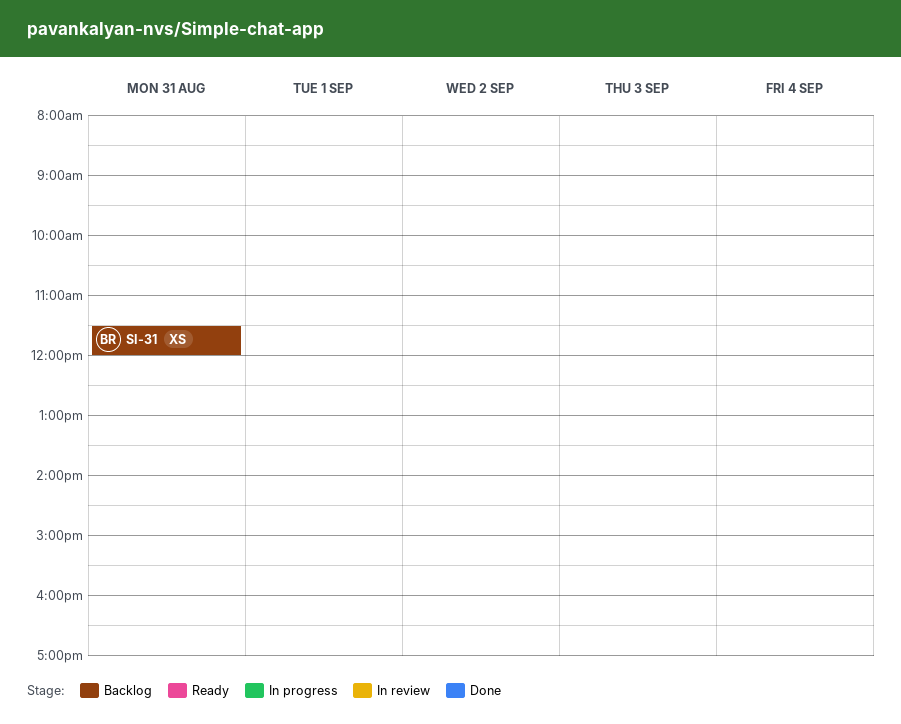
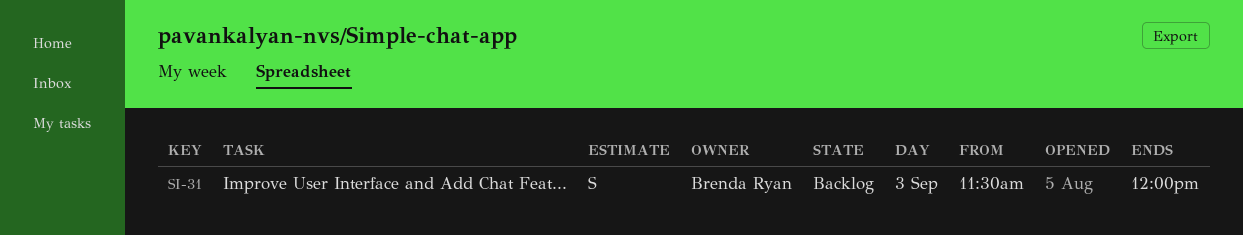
SI-31, estimate: XS -> S
SI-31, day: Aug 31 -> Sep 3

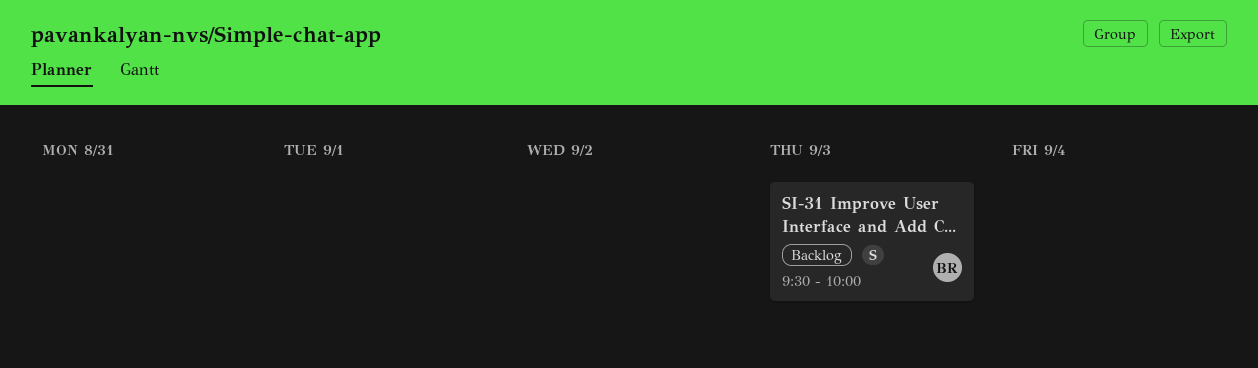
SI-31, begins: 11:30 -> 09:30
SI-31, ends: 12:00 -> 10:00

